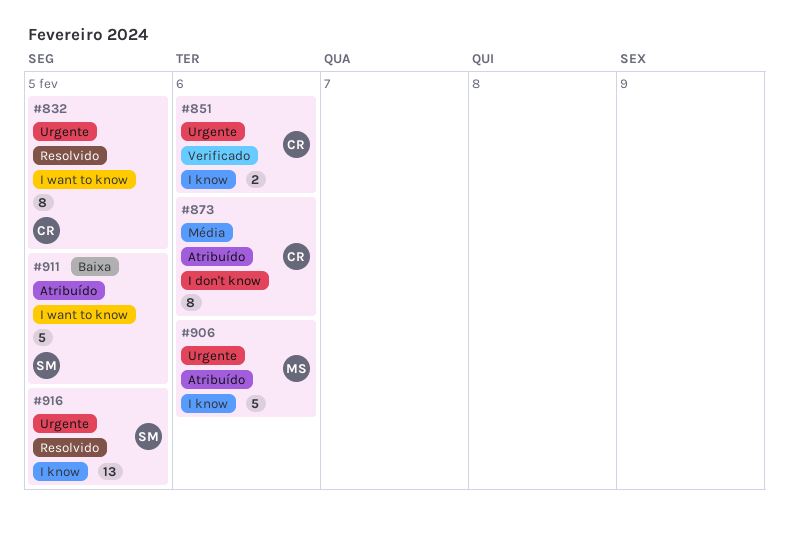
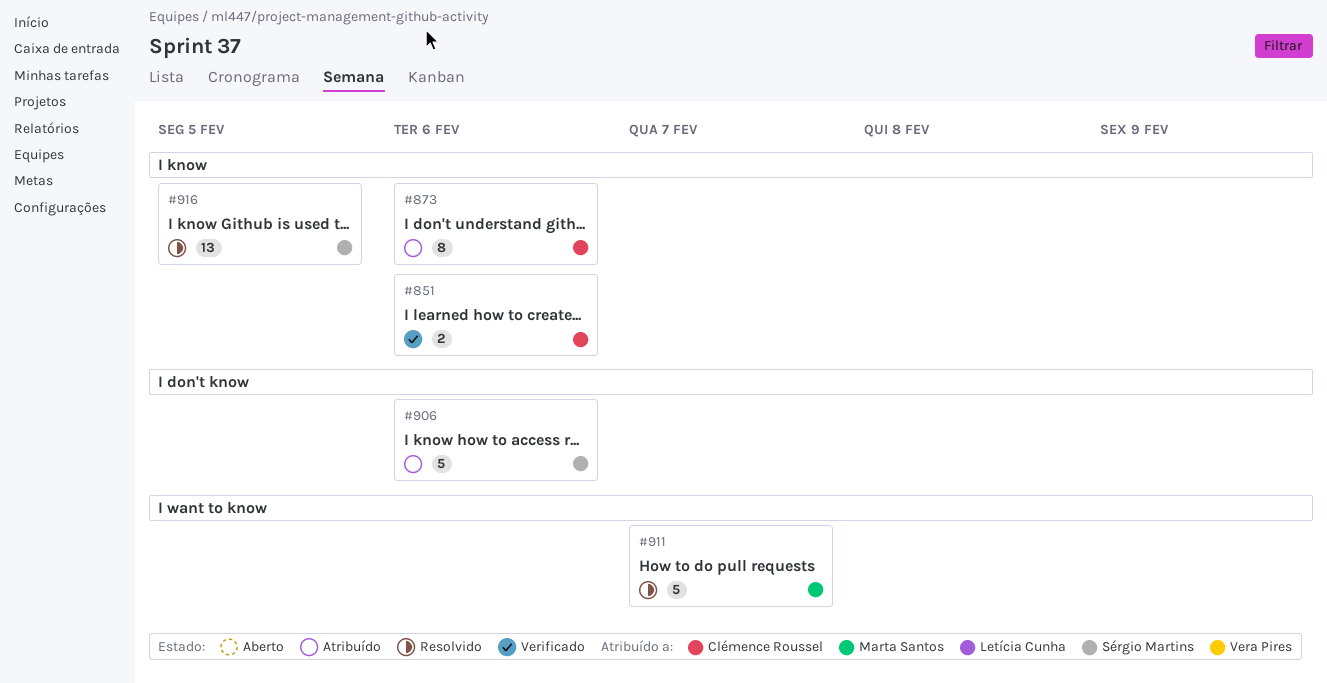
#832: present -> none
#873, label: I don't know -> I know
#906, owner: Marta Santos -> Sérgio Martins
#906, label: I know -> I don't know
#911, status: Atribuído -> Resolvido
#911, owner: Sérgio Martins -> Marta Santos
#911, due: Feb 5 -> Feb 7

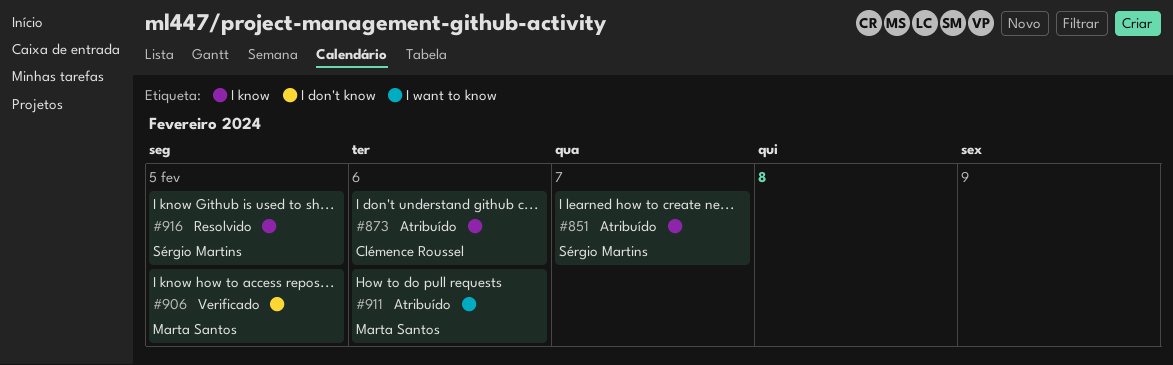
#851, status: Verificado -> Atribuído
#851, owner: Clémence Roussel -> Sérgio Martins
#851, due: Feb 6 -> Feb 7
#906, status: Atribuído -> Verificado
#906, owner: Sérgio Martins -> Marta Santos
#906, due: Feb 6 -> Feb 5
#911, status: Resolvido -> Atribuído
#911, due: Feb 7 -> Feb 6

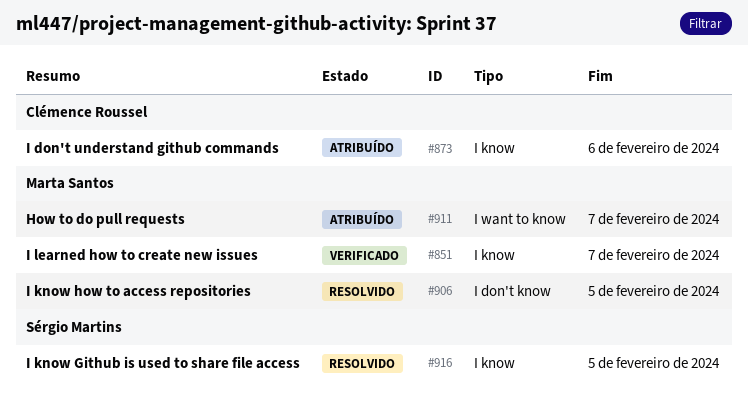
#851, status: Atribuído -> Verificado
#851, owner: Sérgio Martins -> Marta Santos
#906, status: Verificado -> Resolvido
#911, due: Feb 6 -> Feb 7

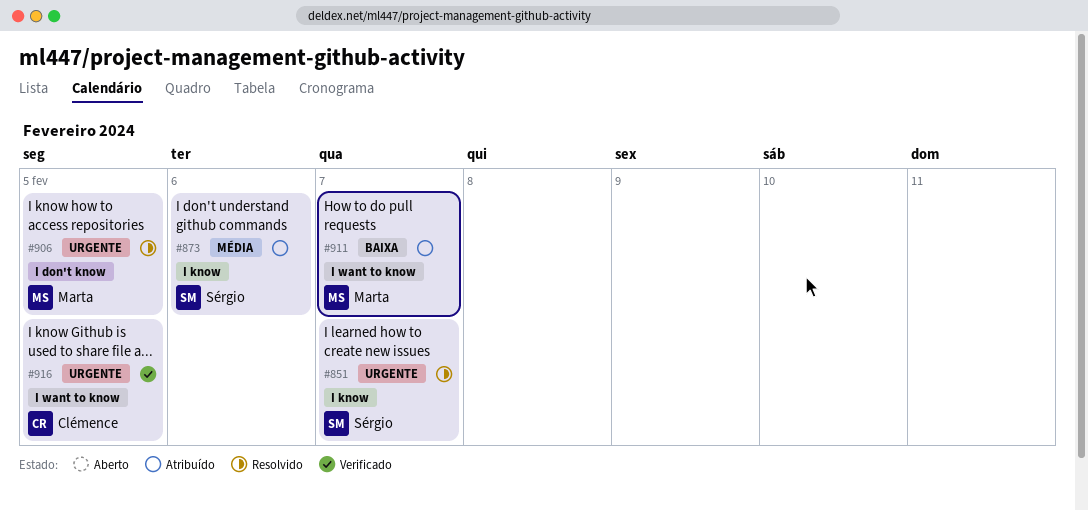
#851, status: Verificado -> Resolvido
#851, owner: Marta Santos -> Sérgio Martins
#873, owner: Clémence Roussel -> Sérgio Martins
#916, status: Resolvido -> Verificado
#916, owner: Sérgio Martins -> Clémence Roussel
#916, label: I know -> I want to know

